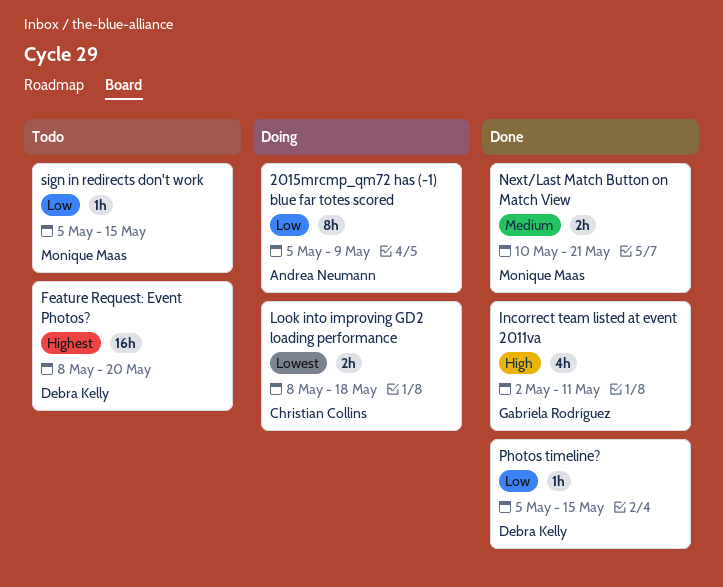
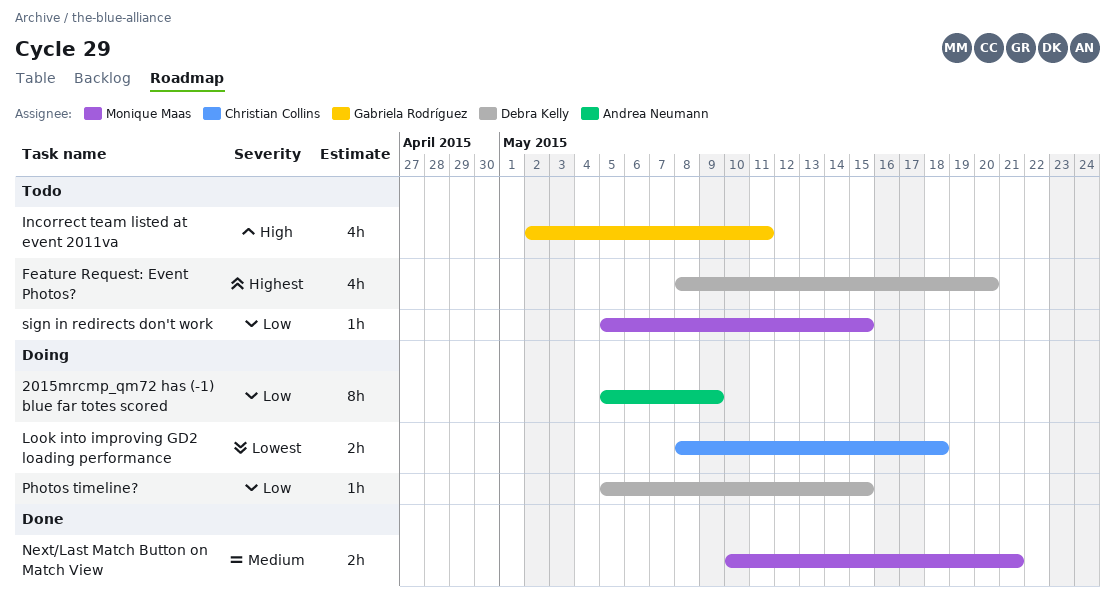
Feature Request: Event Photos?, estimate: 16h -> 4h
Incorrect team listed at event 2011va, status: Done -> Todo
Photos timeline?, status: Done -> Doing

